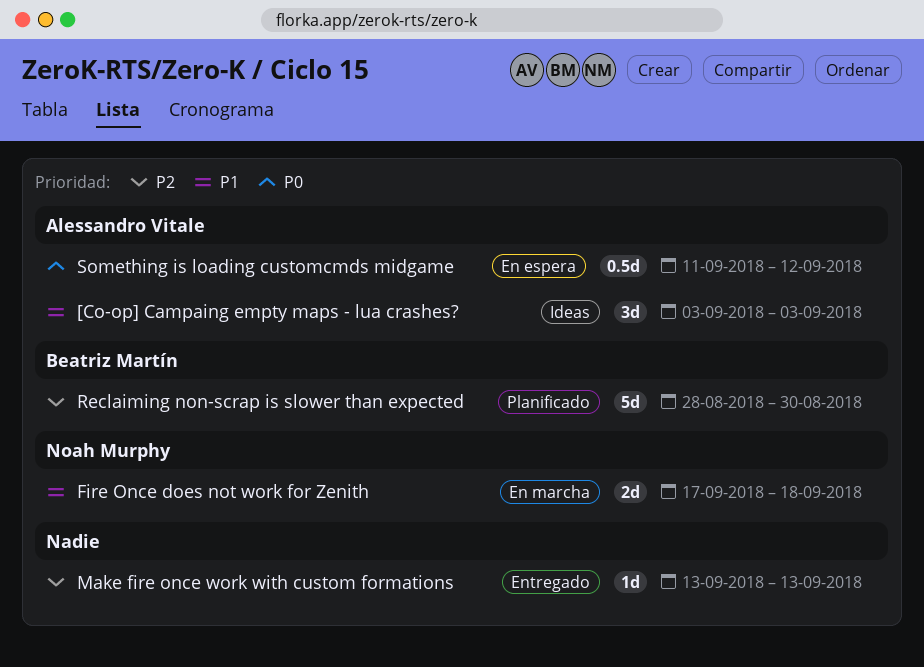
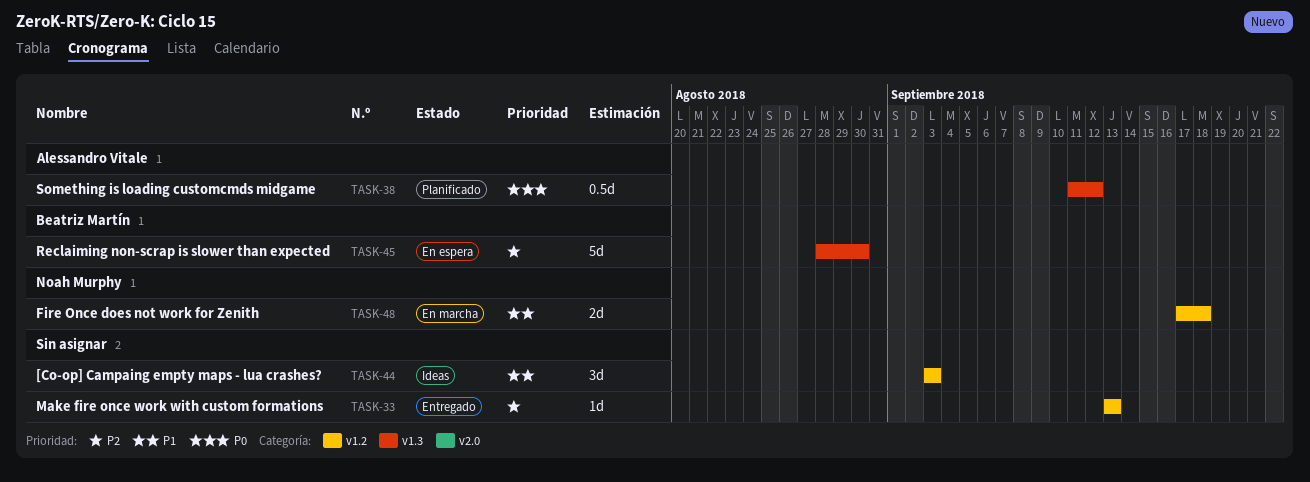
[Co-op] Campaing empty maps - lua crashes?, owner: Alessandro Vitale -> none
Reclaiming non-scrap is slower than expected, status: Planificado -> En espera
Something is loading customcmds midgame, status: En espera -> Planificado

